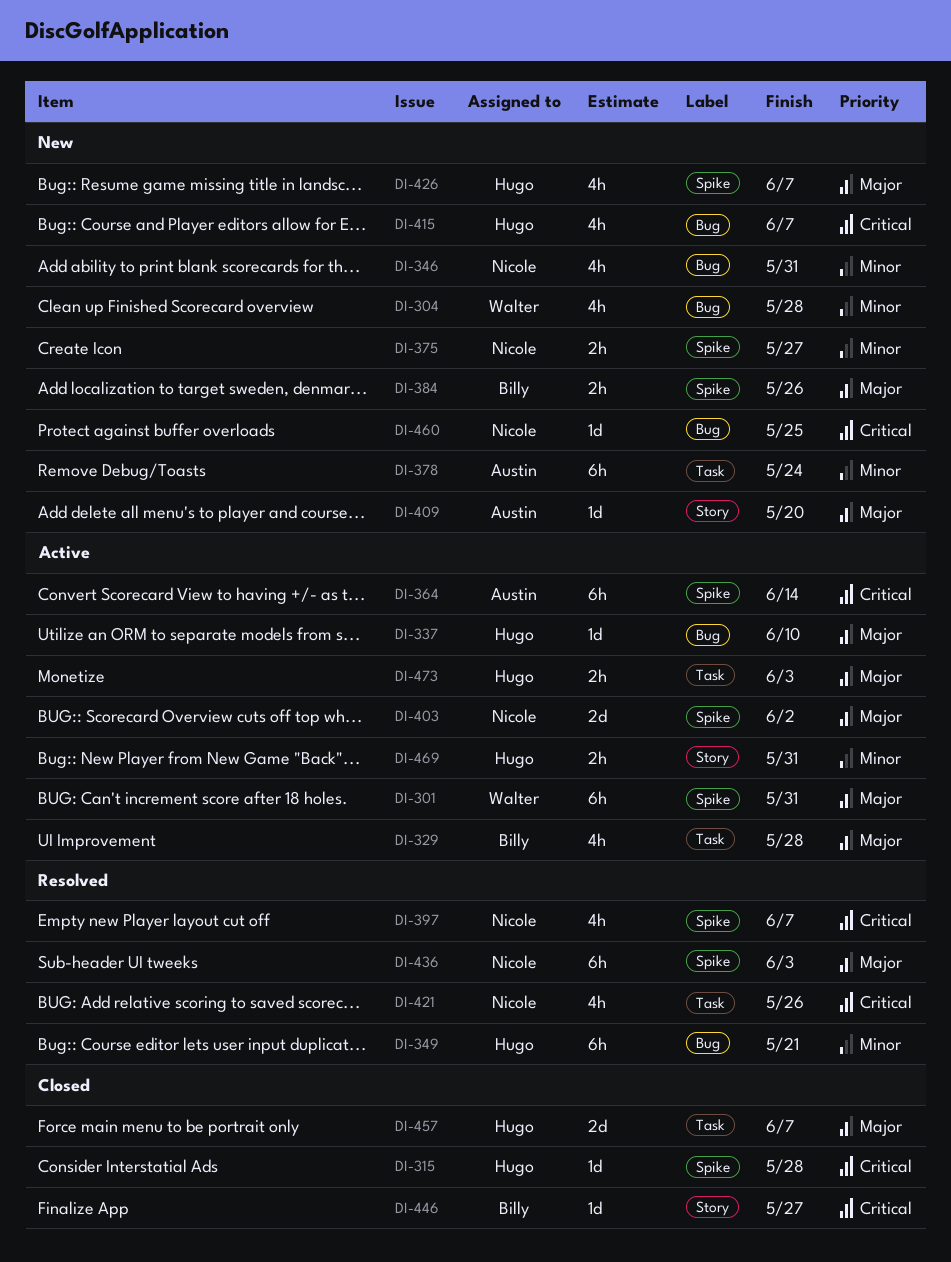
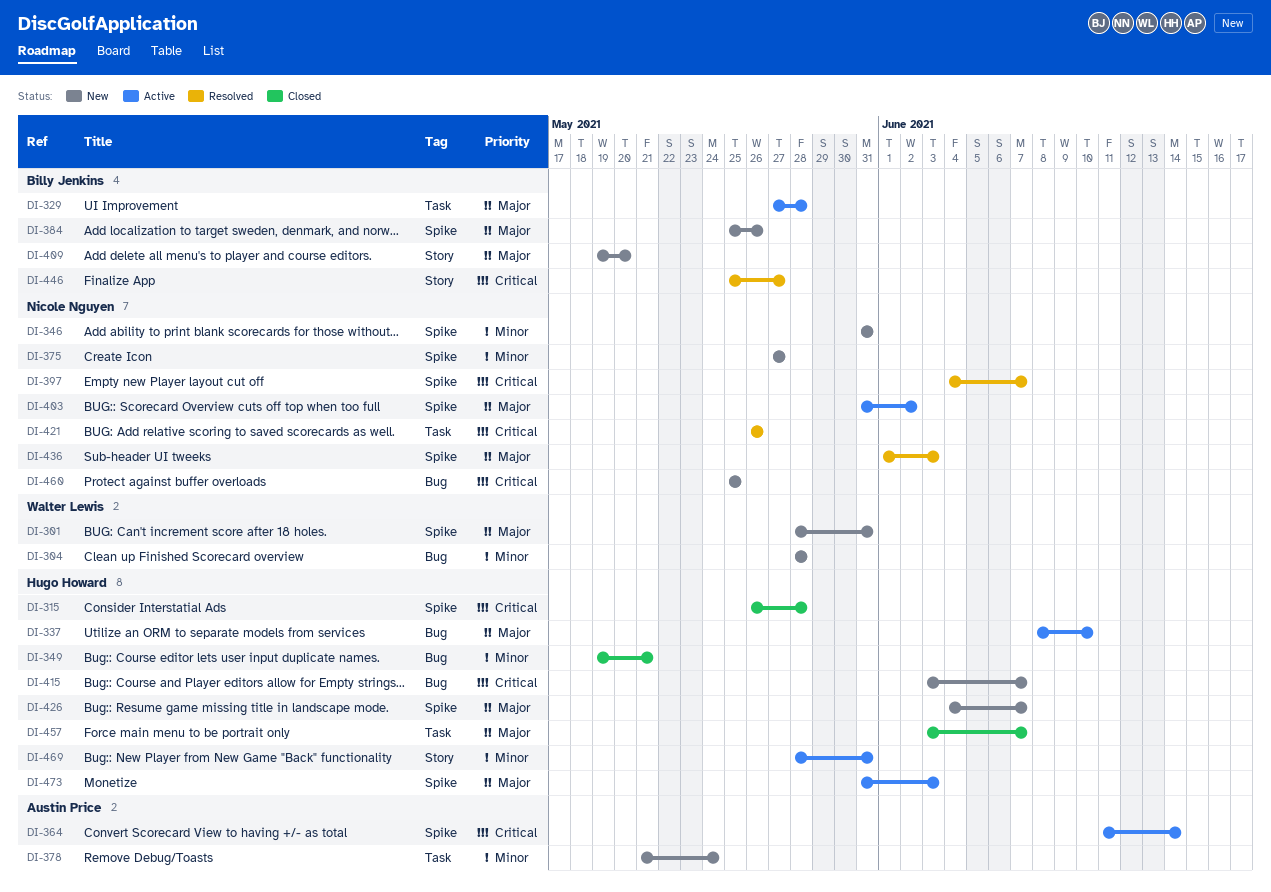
DI-301, status: Active -> New
DI-346, label: Bug -> Spike
DI-349, status: Resolved -> Closed
DI-409, owner: Austin Price -> Billy Jenkins
DI-446, status: Closed -> Resolved
DI-473, label: Task -> Spike

